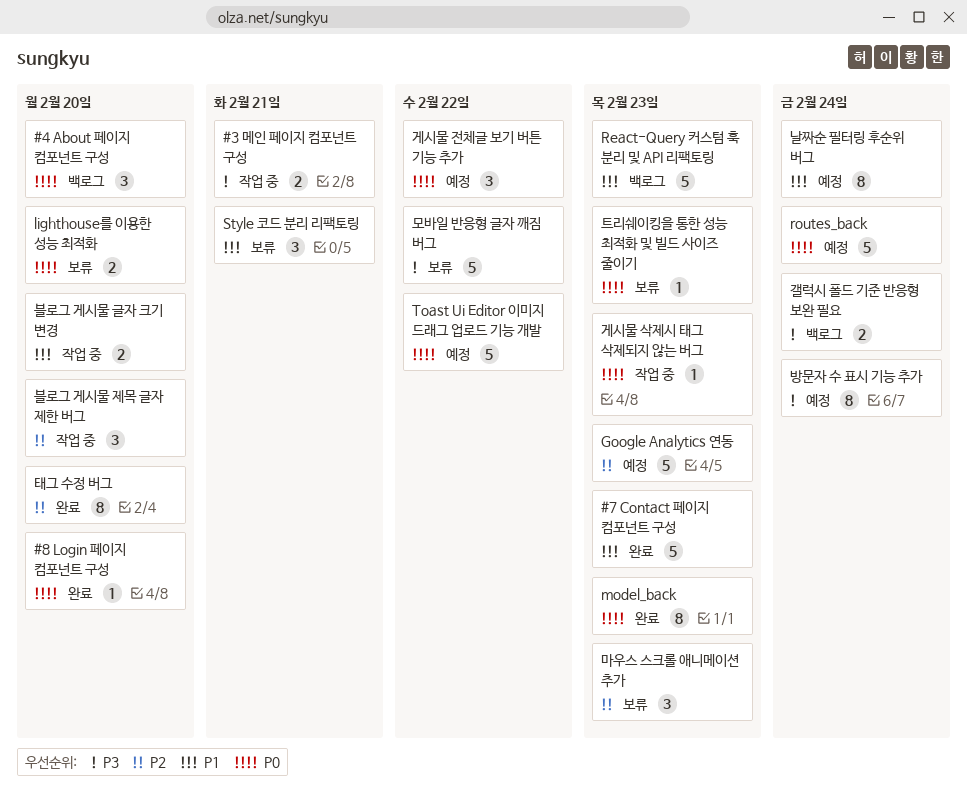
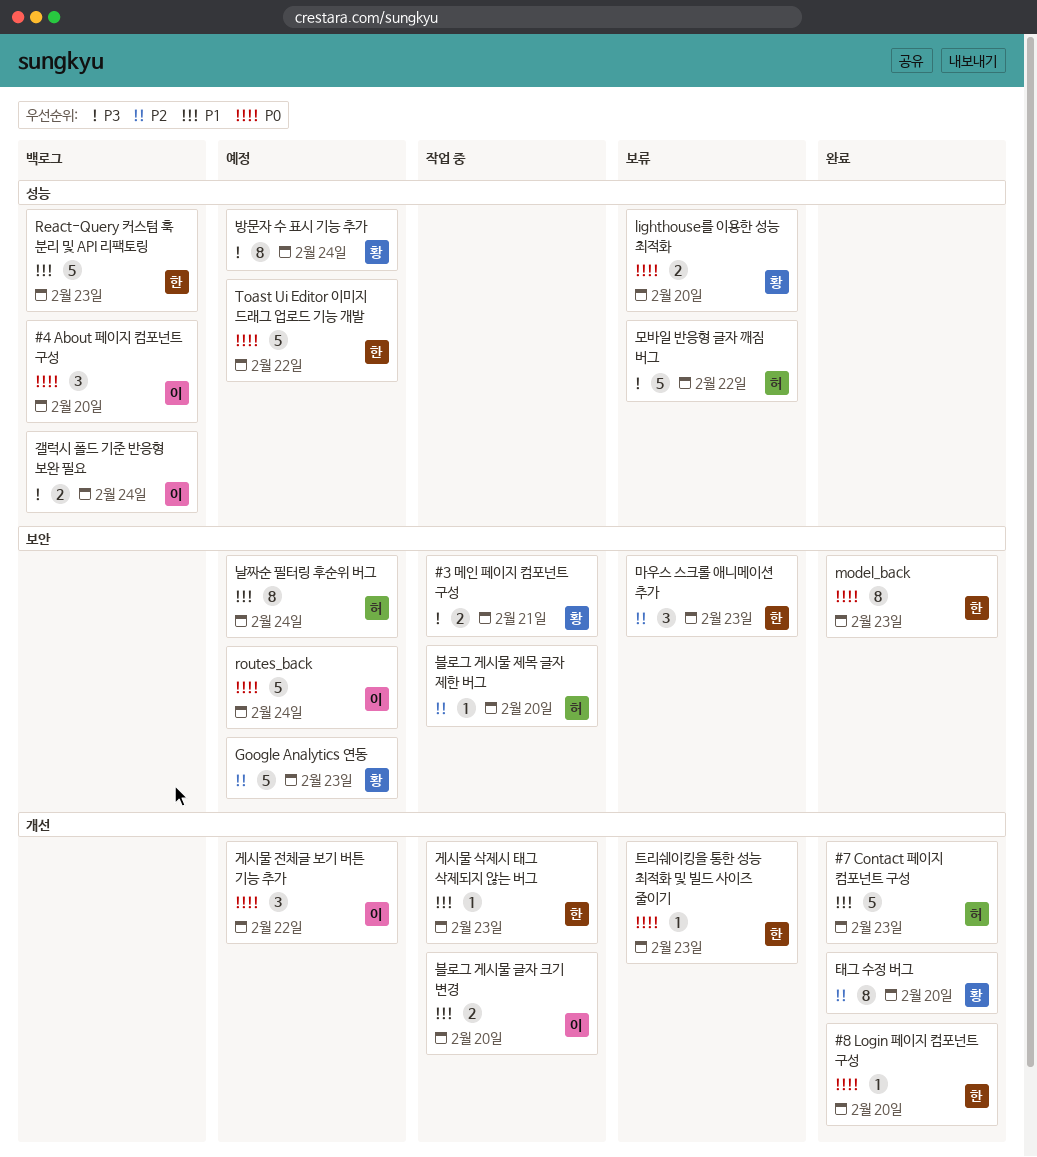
Style 코드 분리 리팩토링: present -> none
게시물 삭제시 태그 삭제되지 않는 버그, priority: P0 -> P1
블로그 게시물 제목 글자 제한 버그, estimate: 3 -> 1

